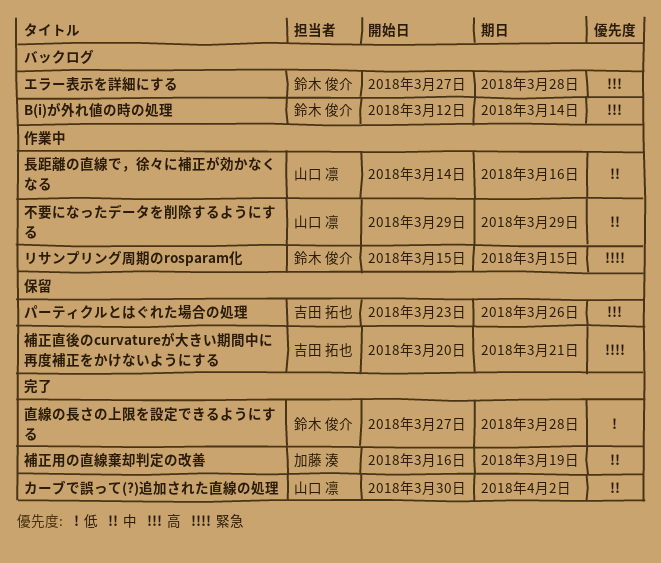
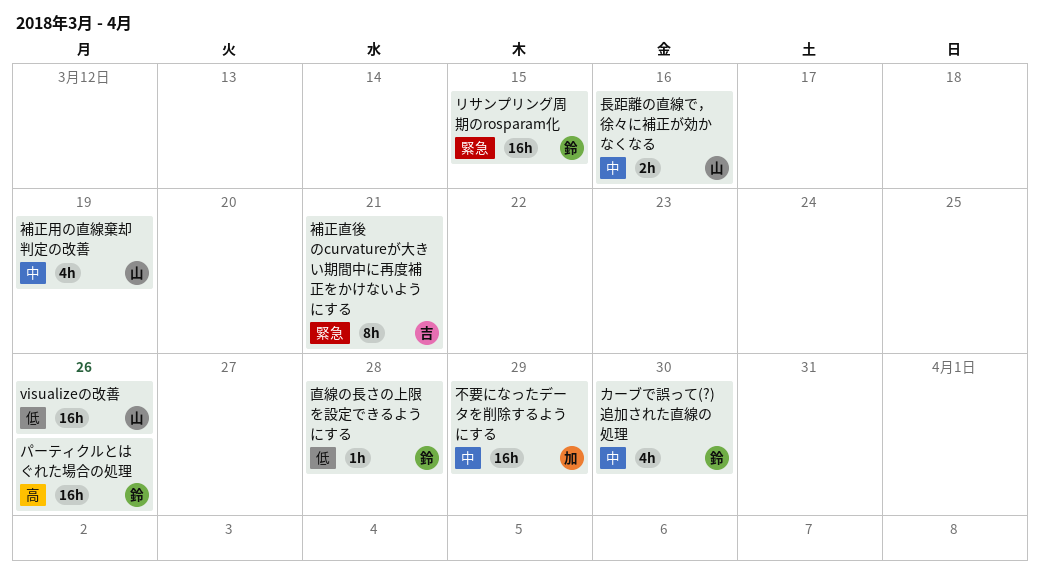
B(i)が外れ値の時の処理: present -> none
visualizeの改善: none -> present
エラー表示を詳細にする: present -> none
カーブで誤って(?)追加された直線の処理, owner: 山口 凛 -> 鈴木 俊介
カーブで誤って(?)追加された直線の処理, due: Apr 2 -> Mar 30
パーティクルとはぐれた場合の処理, owner: 吉田 拓也 -> 鈴木 俊介
不要になったデータを削除するようにする, owner: 山口 凛 -> 加藤 湊
補正用の直線棄却判定の改善, owner: 加藤 湊 -> 山口 凛

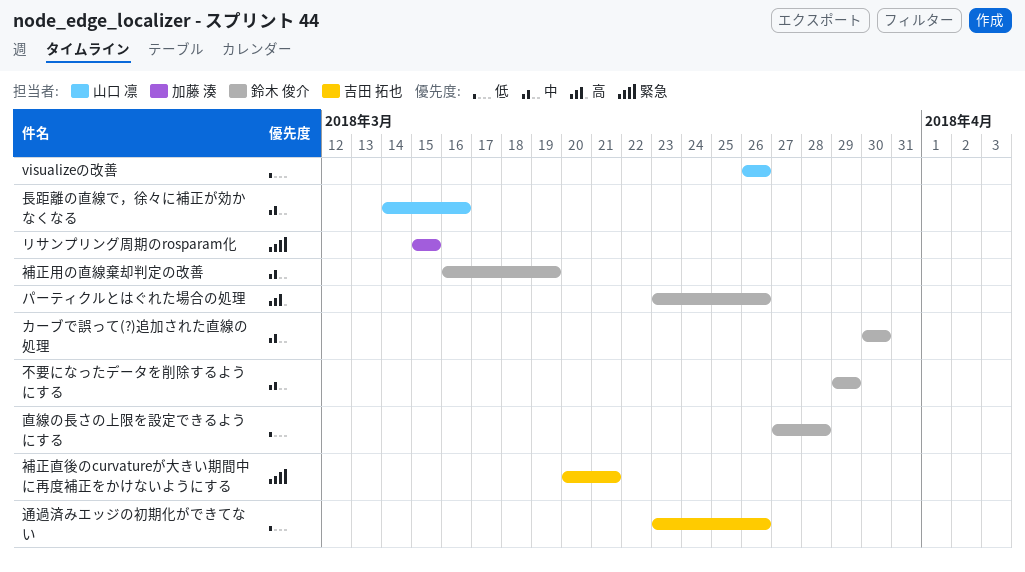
リサンプリング周期のrosparam化, owner: 鈴木 俊介 -> 加藤 湊
不要になったデータを削除するようにする, owner: 加藤 湊 -> 鈴木 俊介
補正用の直線棄却判定の改善, owner: 山口 凛 -> 鈴木 俊介
通過済みエッジの初期化ができてない: none -> present

